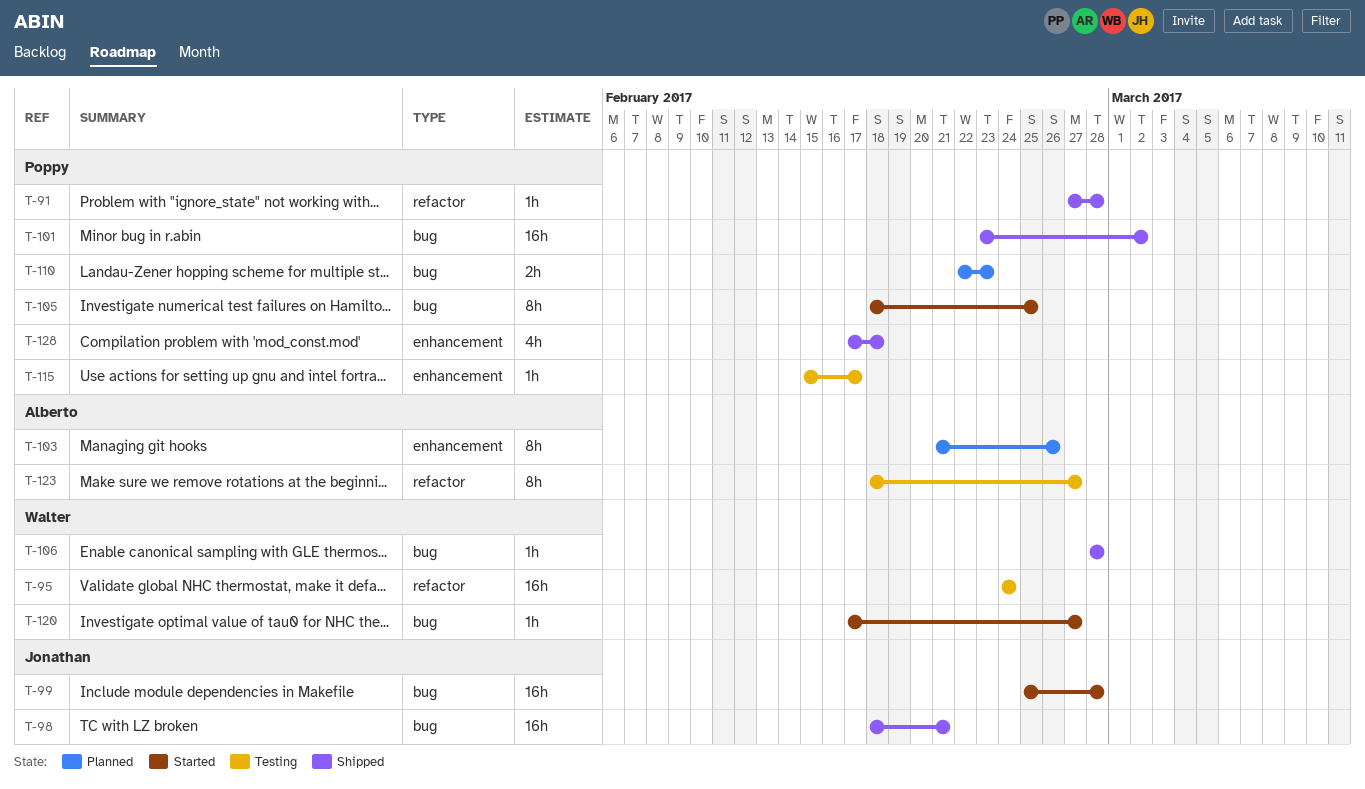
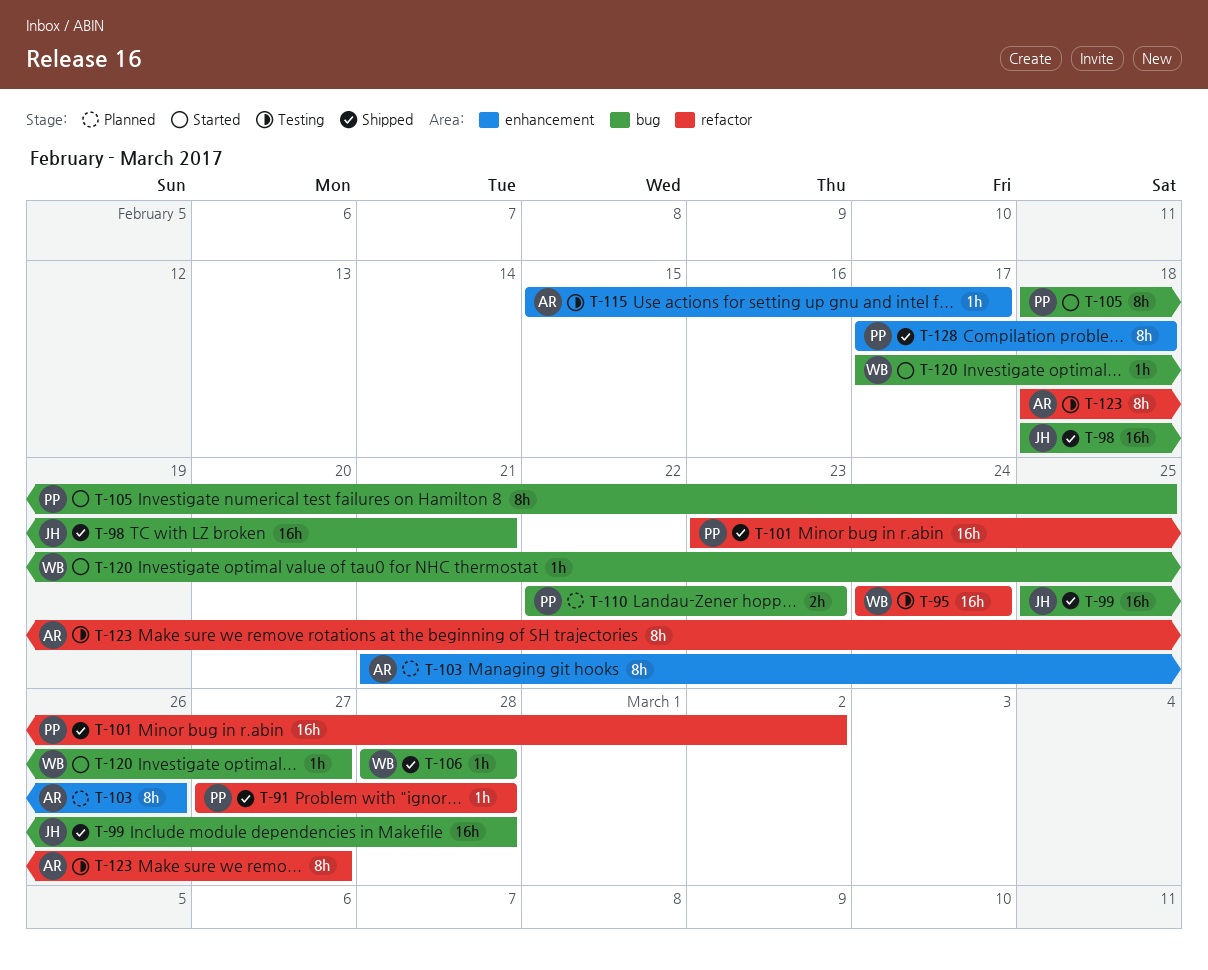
T-99, status: Started -> Shipped
T-101, label: bug -> refactor
T-115, owner: Poppy -> Alberto
T-128, estimate: 4h -> 8h

